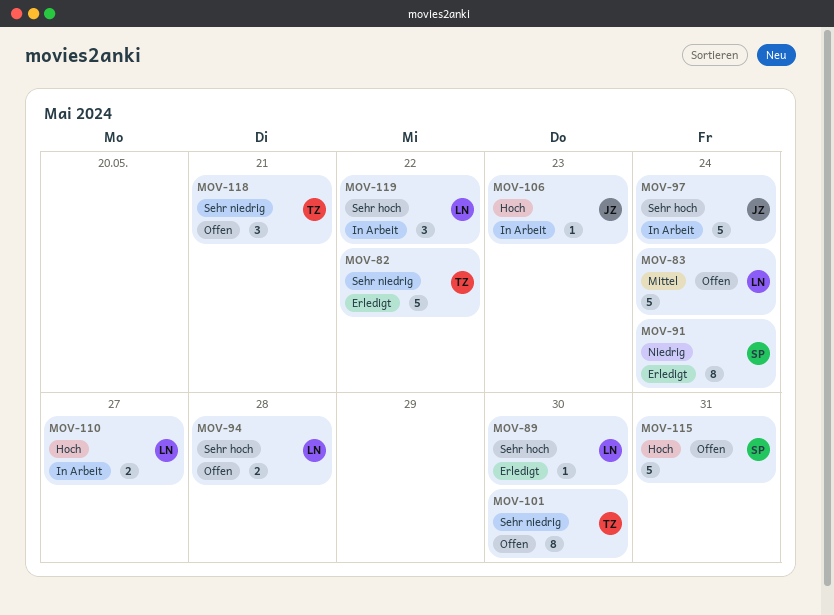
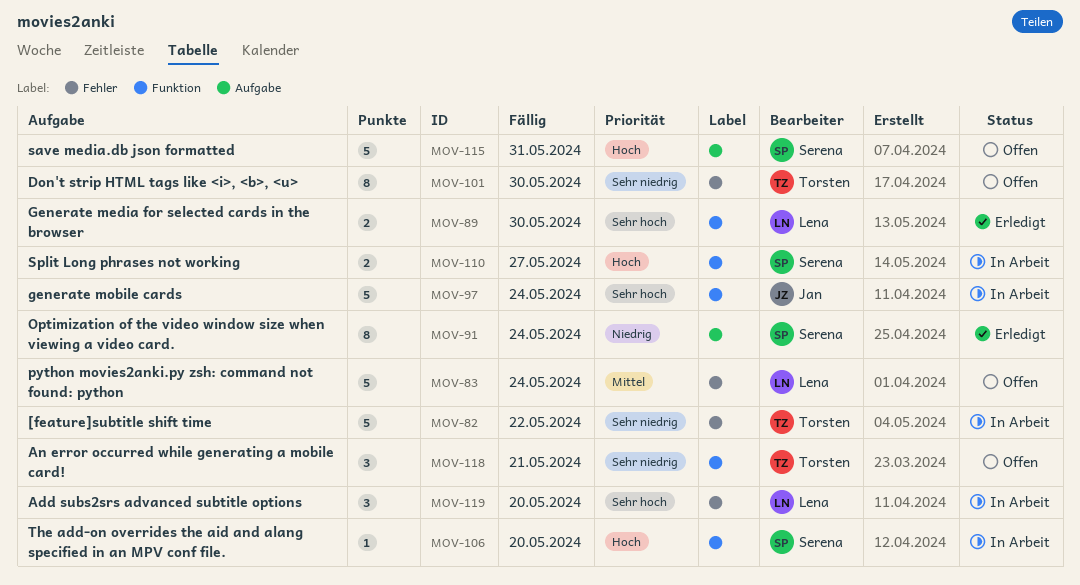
MOV-82, status: Erledigt -> In Arbeit
MOV-89, estimate: 1 -> 2
MOV-94: present -> none
MOV-106, owner: Jan -> Serena
MOV-106, due: May 23 -> May 20
MOV-110, owner: Lena -> Serena
MOV-119, due: May 22 -> May 20

